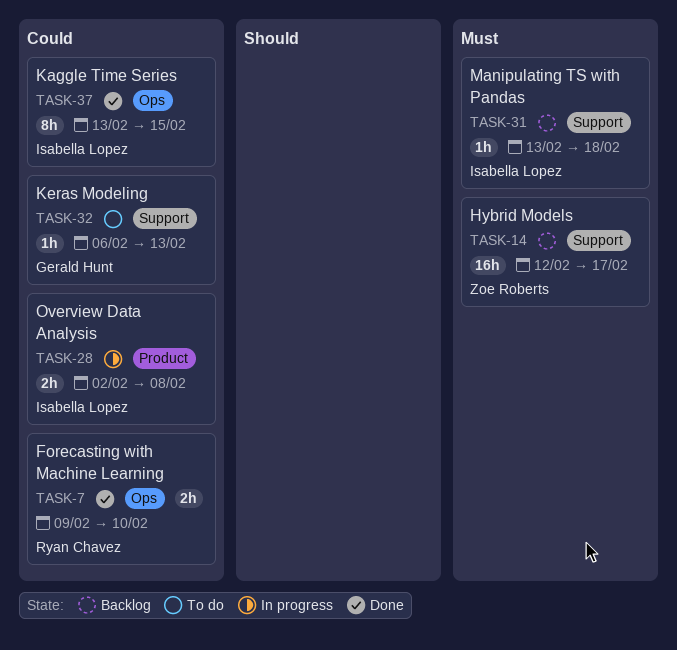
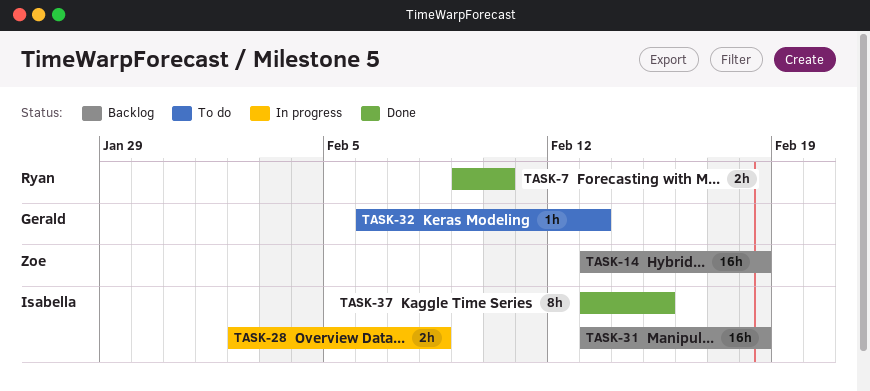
TASK-14, start: Feb 12 -> Feb 13
TASK-14, due: Feb 17 -> Feb 18
TASK-31, estimate: 1h -> 16h

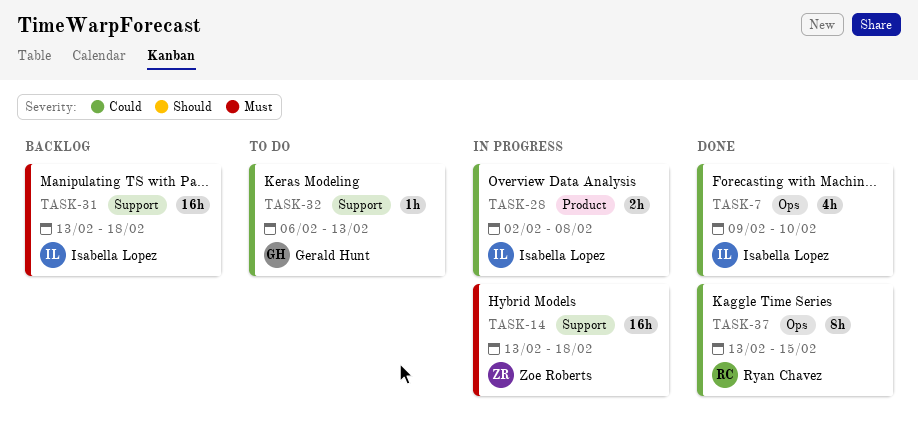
TASK-7, owner: Ryan Chavez -> Isabella Lopez
TASK-7, estimate: 2h -> 4h
TASK-14, status: Backlog -> In progress
TASK-37, owner: Isabella Lopez -> Ryan Chavez

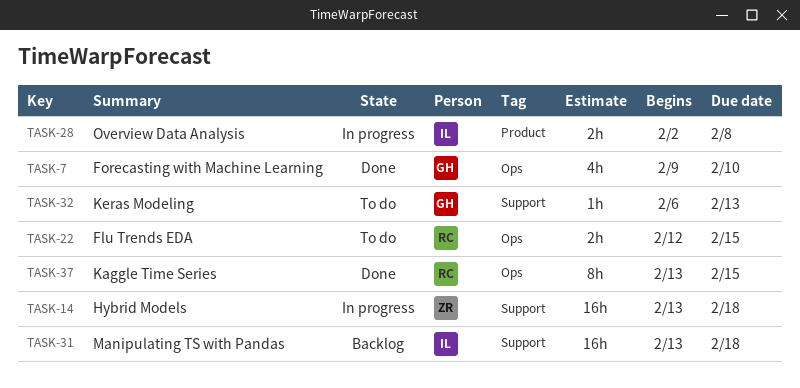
TASK-7, owner: Isabella Lopez -> Gerald Hunt
TASK-22: none -> present

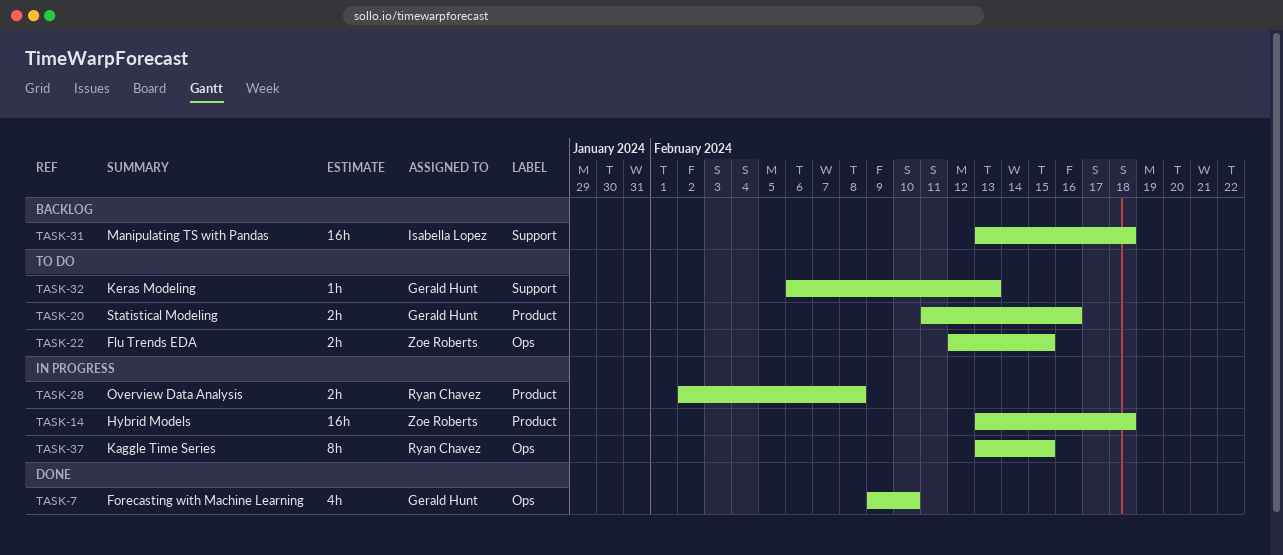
TASK-14, label: Support -> Product
TASK-20: none -> present
TASK-22, owner: Ryan Chavez -> Zoe Roberts
TASK-28, owner: Isabella Lopez -> Ryan Chavez
TASK-37, status: Done -> In progress

